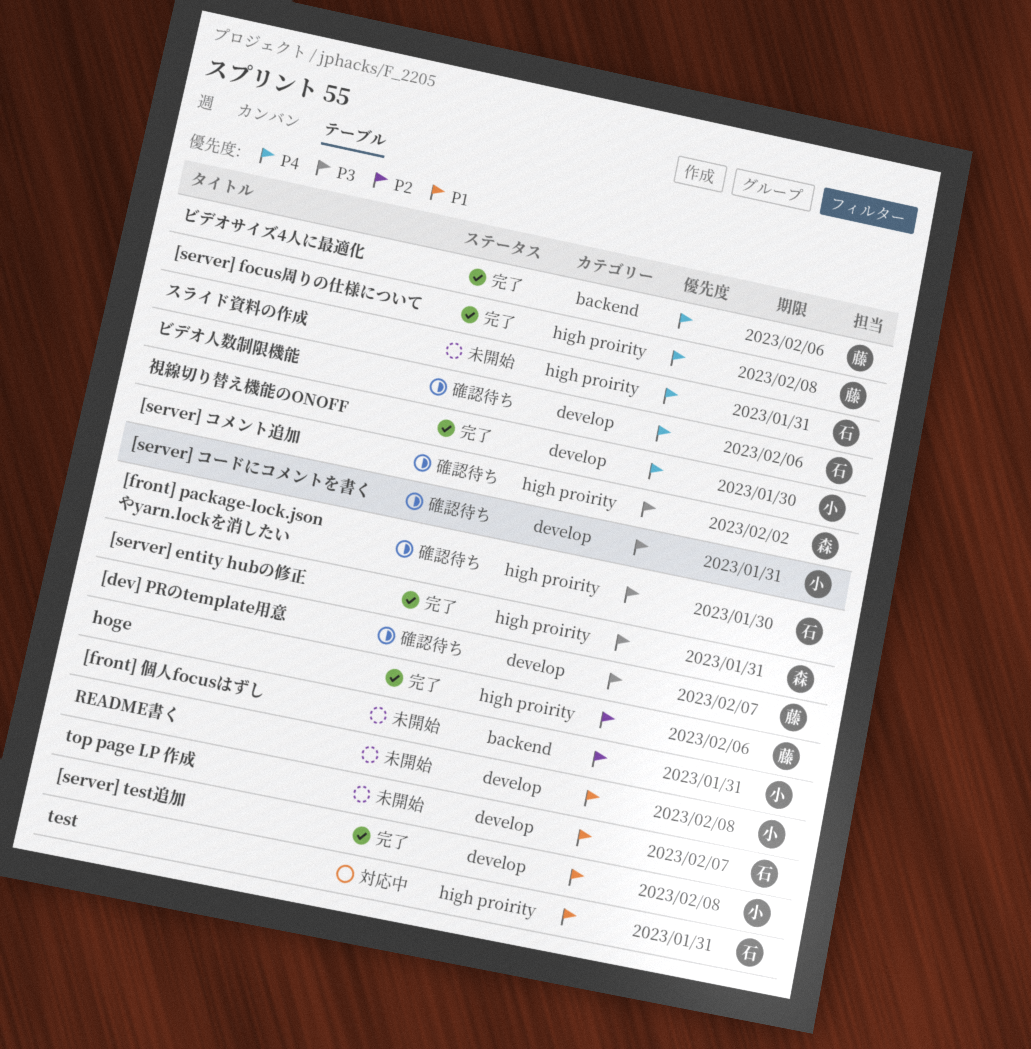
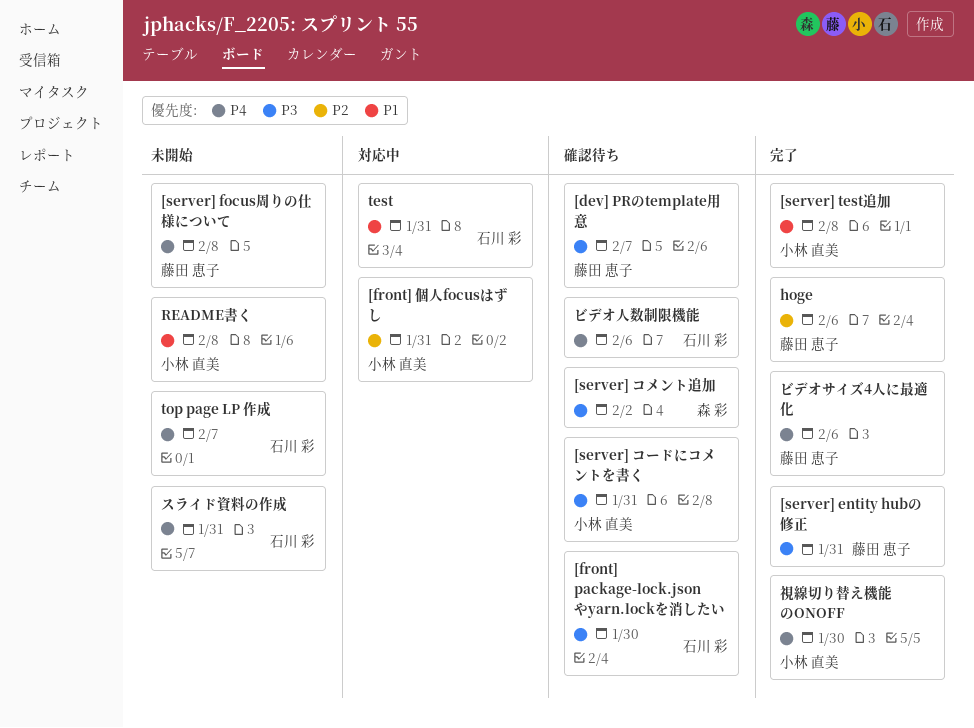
[front] 個人focusはずし, status: 未開始 -> 対応中
[server] entity hubの修正, owner: 森 彩 -> 藤田 恵子
[server] focus周りの仕様について, status: 完了 -> 未開始
top page LP 作成, priority: P1 -> P4

